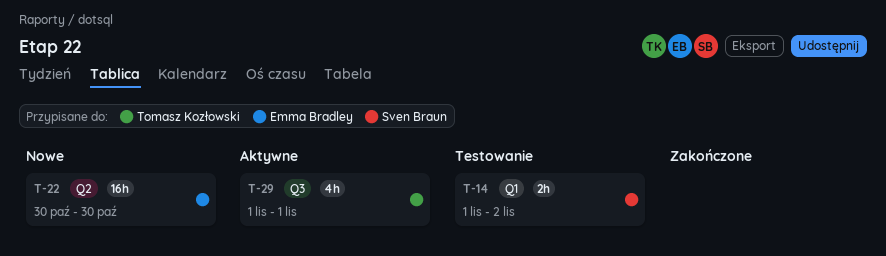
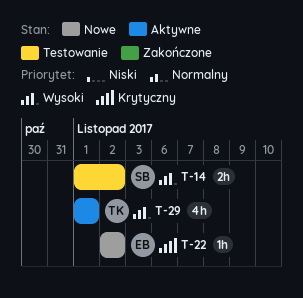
T-22, estimate: 16h -> 1h
T-22, start: Oct 30 -> Nov 2
T-22, due: Oct 30 -> Nov 2

